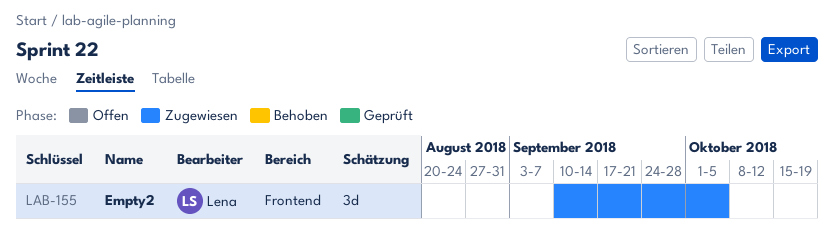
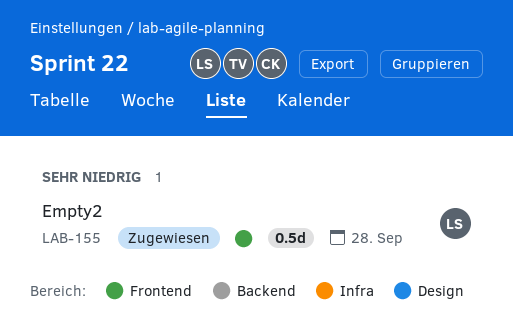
LAB-155, estimate: 3d -> 0.5d
LAB-155, due: Oct 5 -> Sep 28

